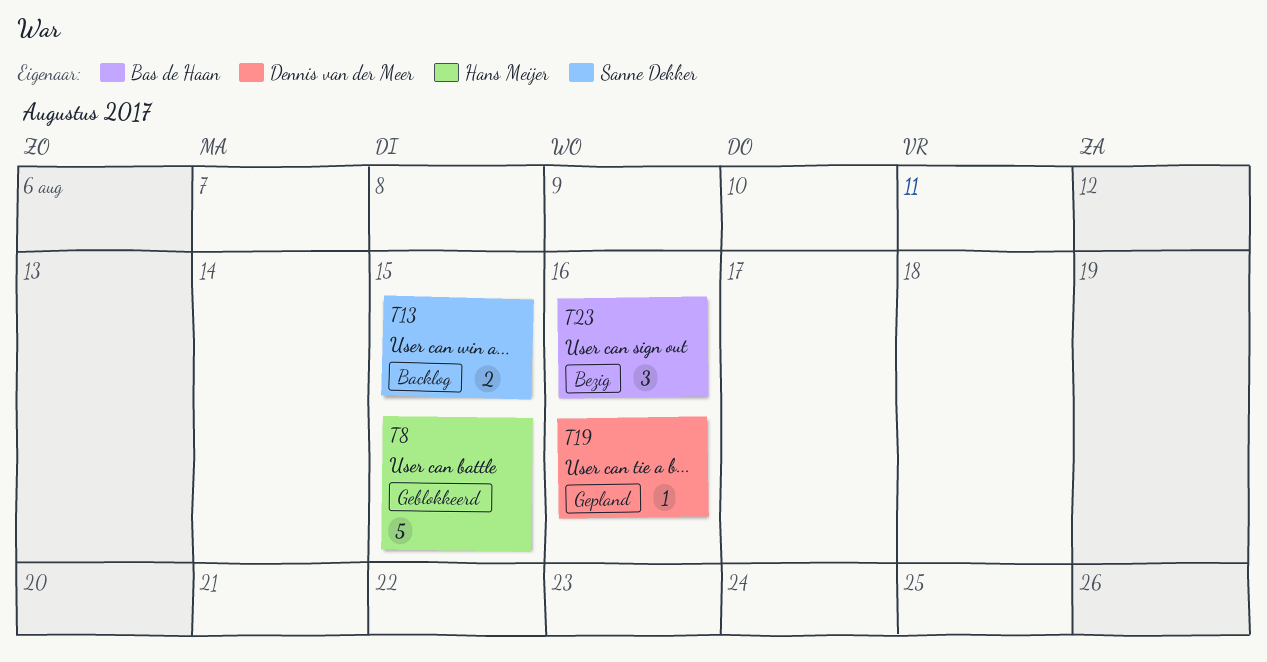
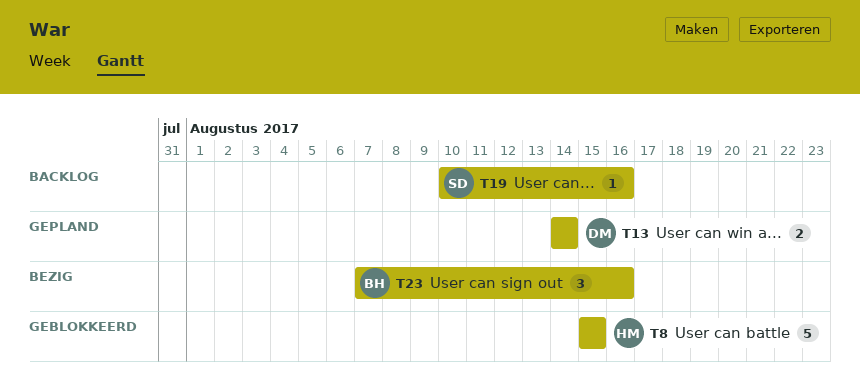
T13, status: Backlog -> Gepland
T13, owner: Sanne Dekker -> Dennis van der Meer
T13, due: Aug 15 -> Aug 14
T19, status: Gepland -> Backlog
T19, owner: Dennis van der Meer -> Sanne Dekker

